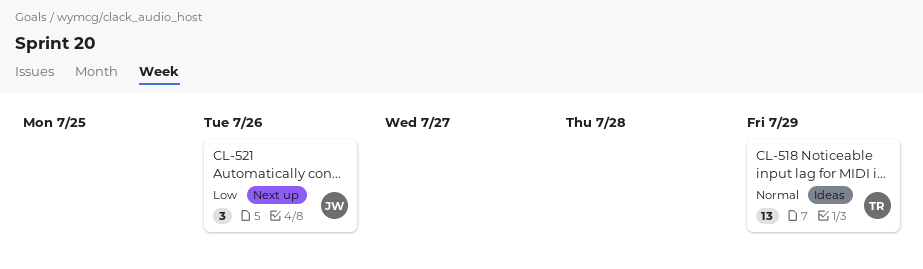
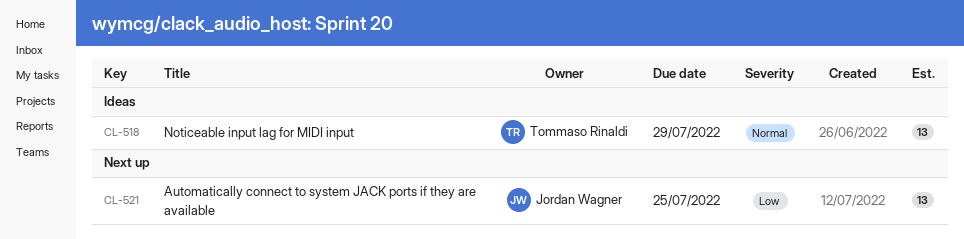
CL-521, estimate: 3 -> 13
CL-521, due: Jul 26 -> Jul 25

